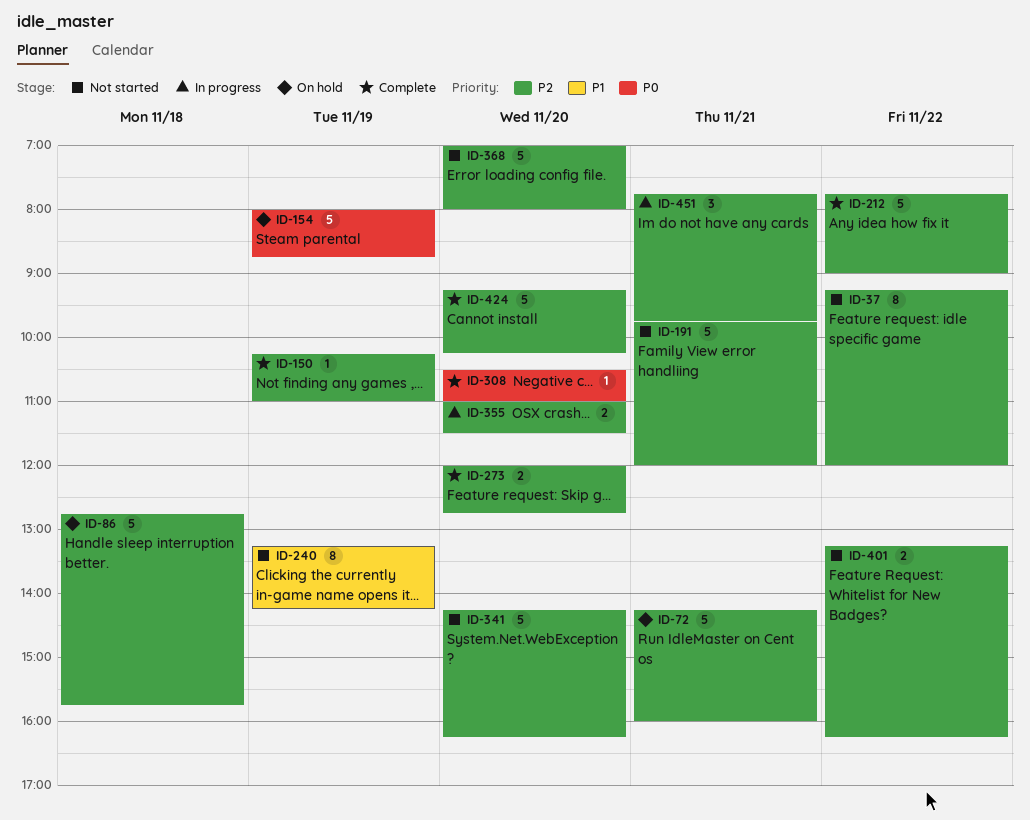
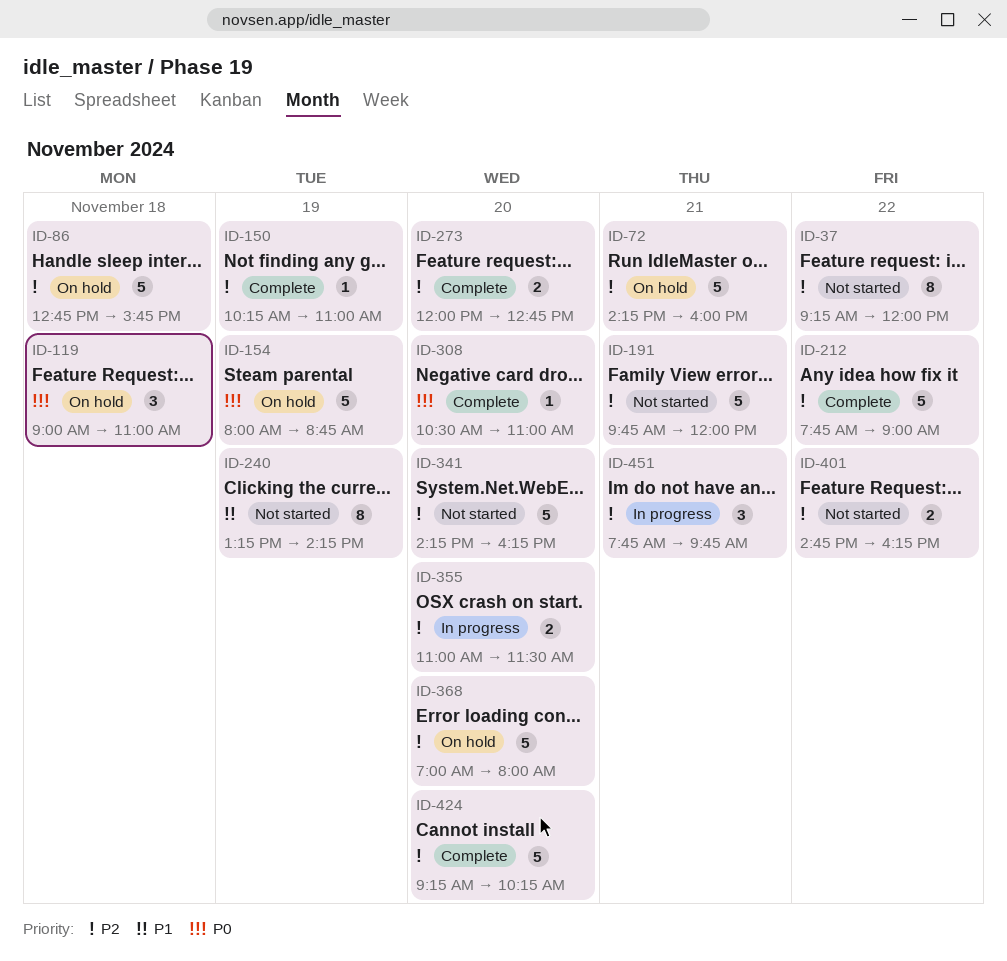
ID-119: none -> present
ID-368, status: Not started -> On hold
ID-401, begins: 13:15 -> 14:45

